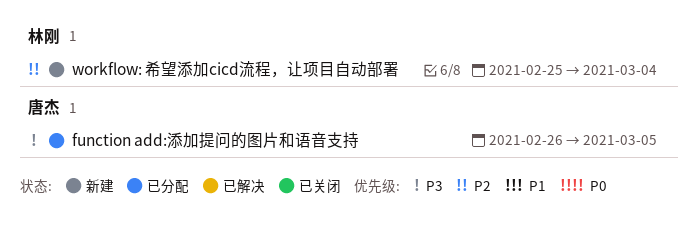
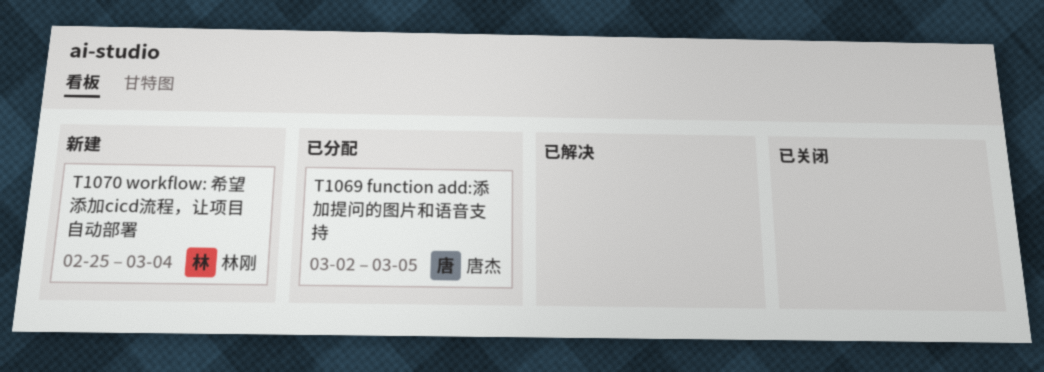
function add:添加提问的图片和语音支持, start: Feb 26 -> Mar 2

